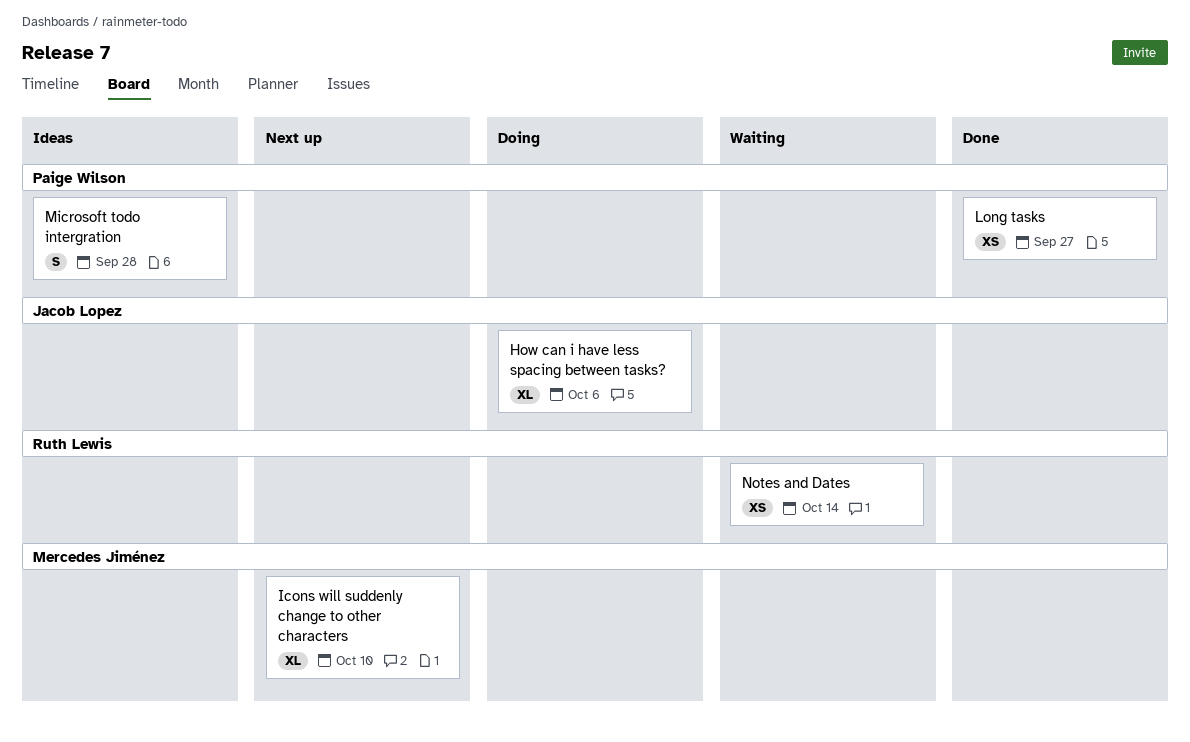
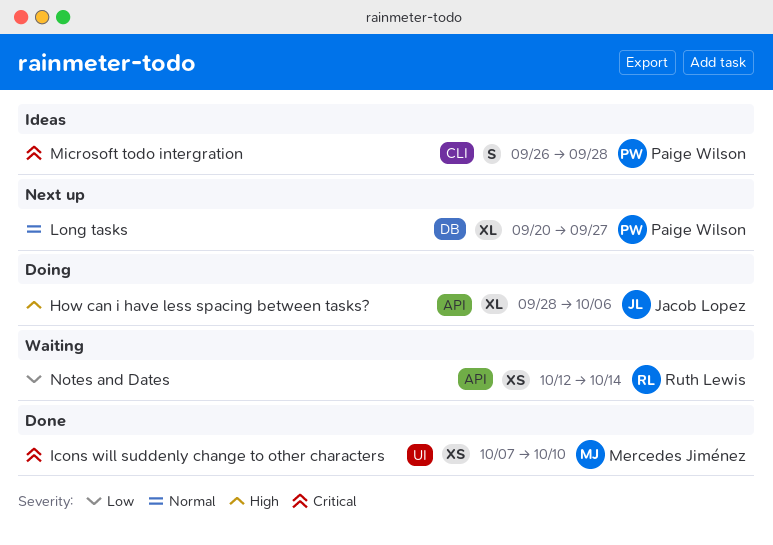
Icons will suddenly change to other characters, status: Next up -> Done
Icons will suddenly change to other characters, estimate: XL -> XS
Long tasks, status: Done -> Next up
Long tasks, estimate: XS -> XL

